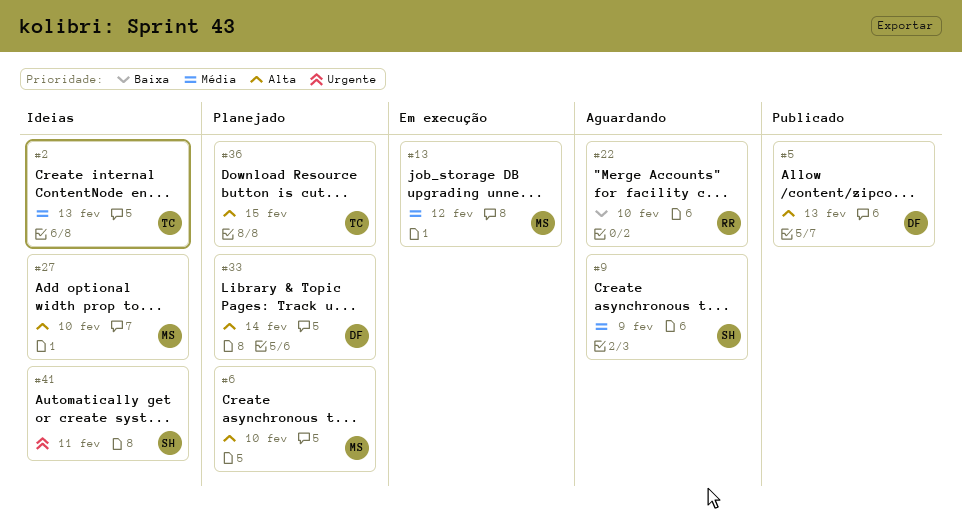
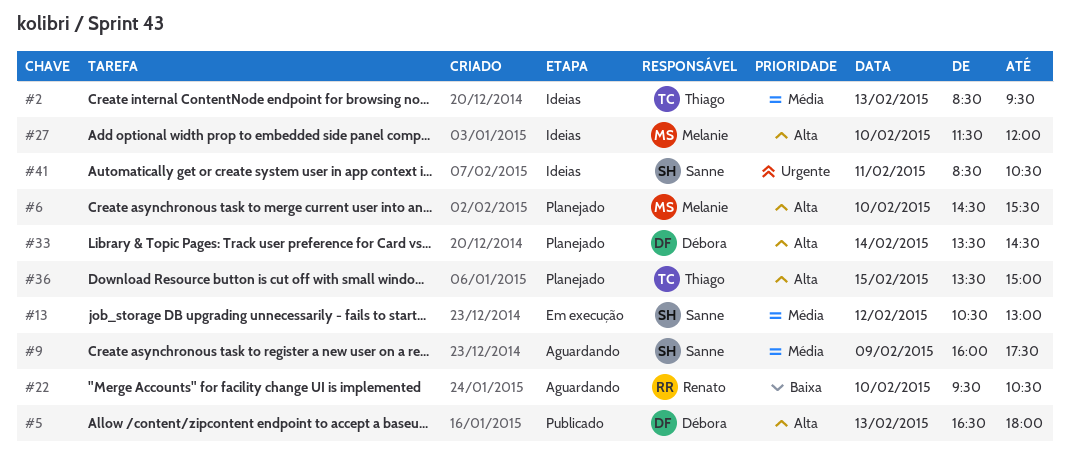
#13, owner: Melanie -> Sanne

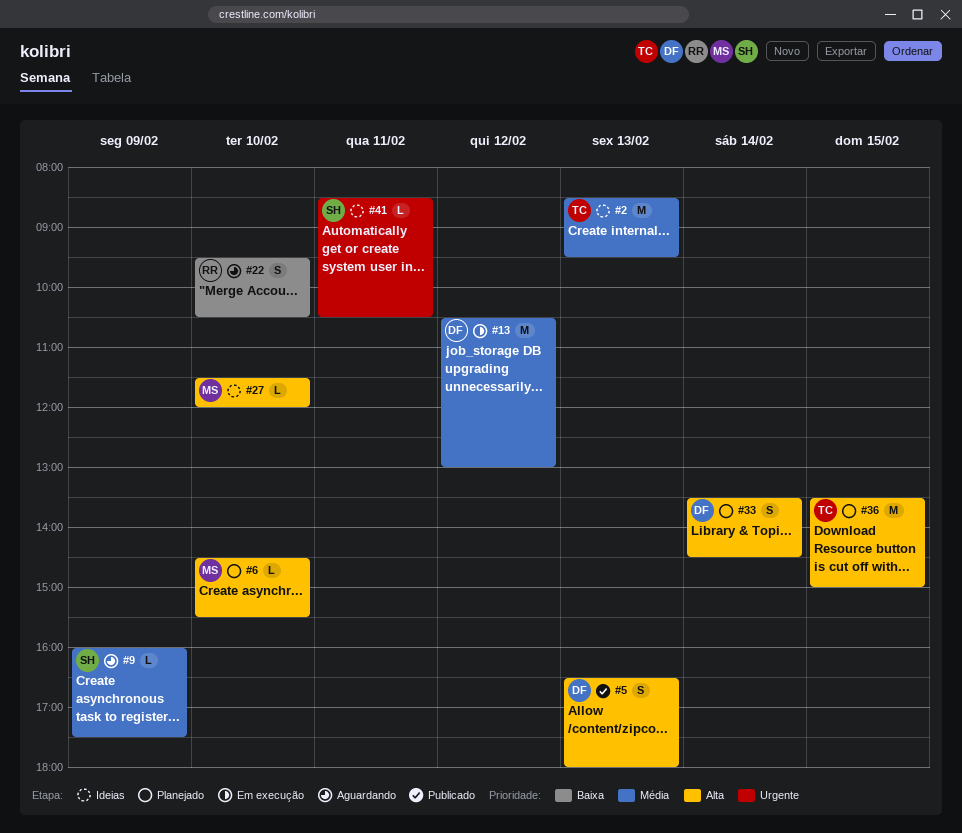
#13, owner: Sanne -> Débora

